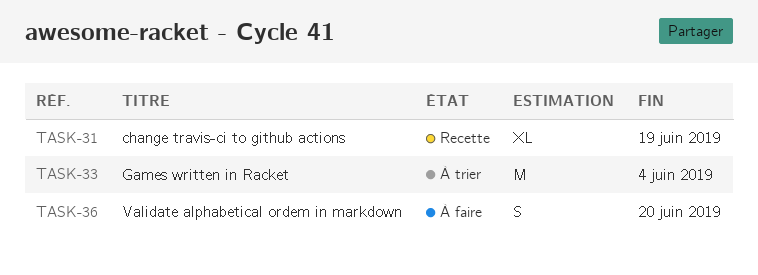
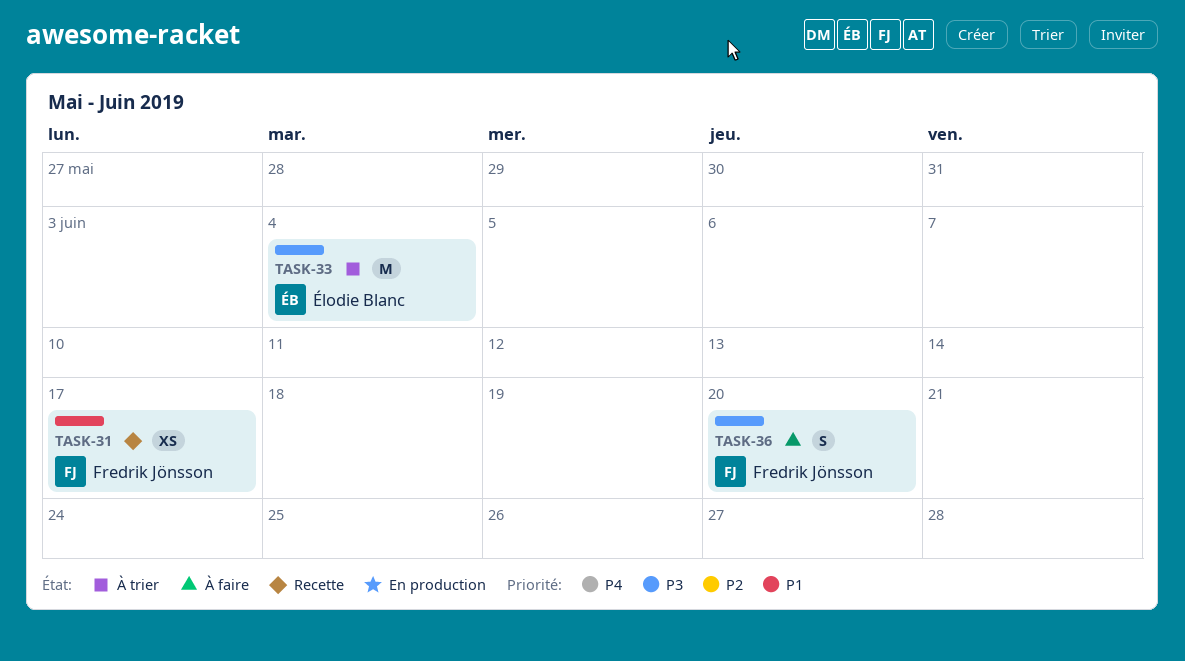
TASK-31, estimate: XL -> XS
TASK-31, due: Jun 19 -> Jun 17

